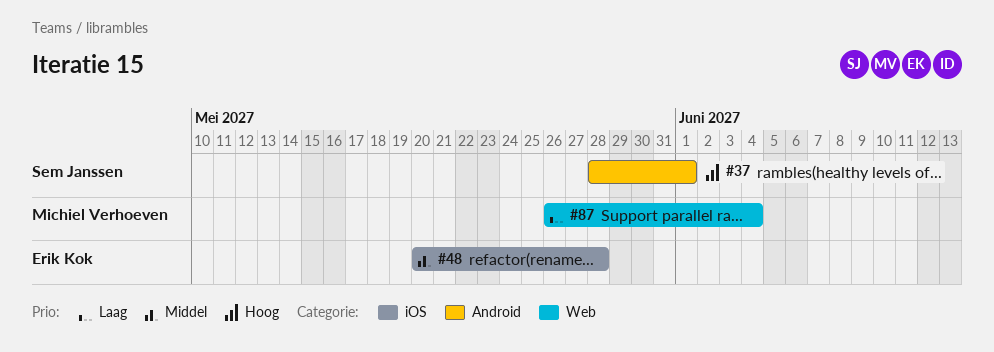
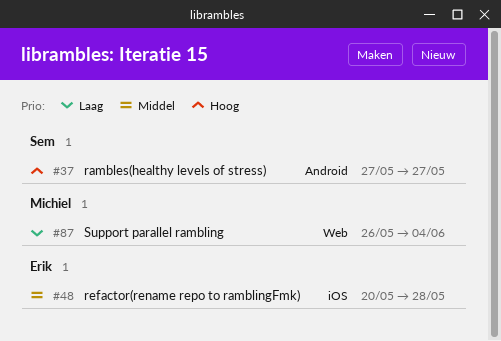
#37, start: May 28 -> May 27
#37, due: Jun 1 -> May 27

